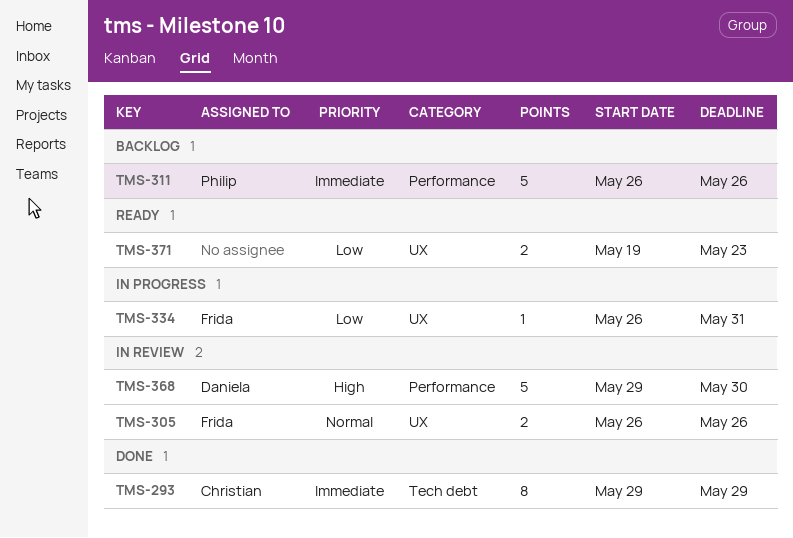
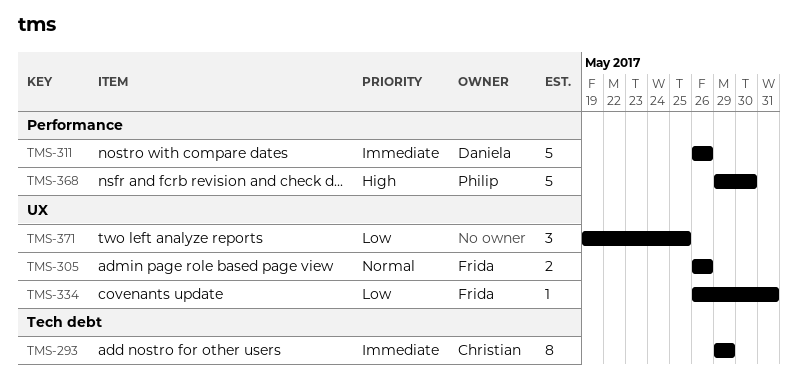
TMS-311, owner: Philip -> Daniela
TMS-368, owner: Daniela -> Philip
TMS-371, estimate: 2 -> 3
TMS-371, due: May 23 -> May 25

